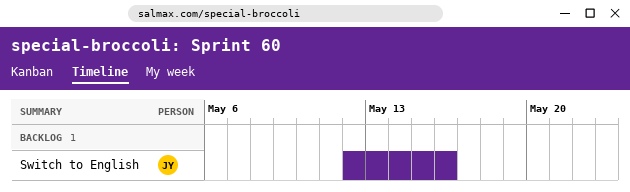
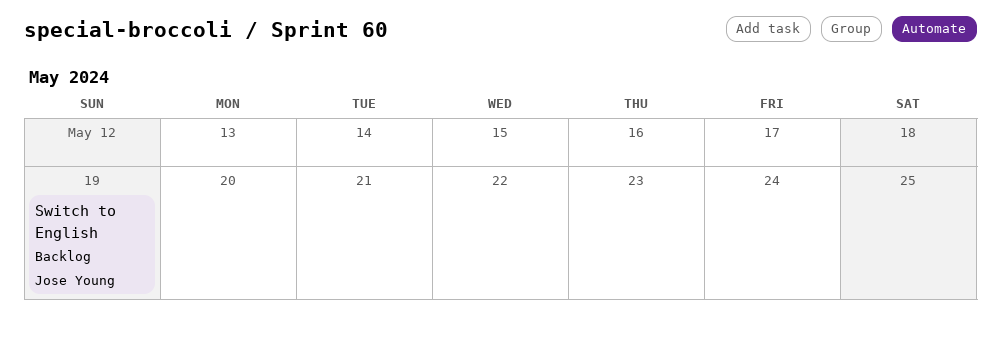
Switch to English, due: May 16 -> May 19

